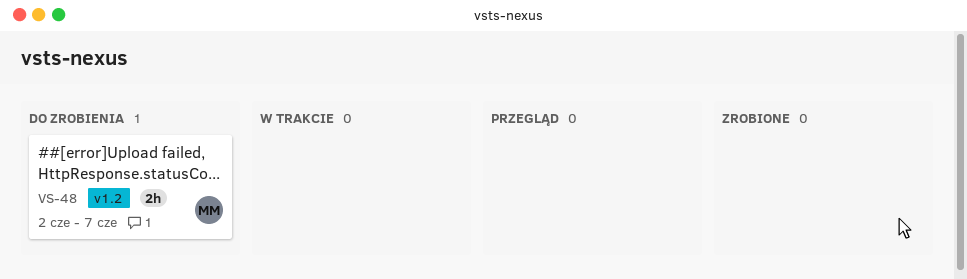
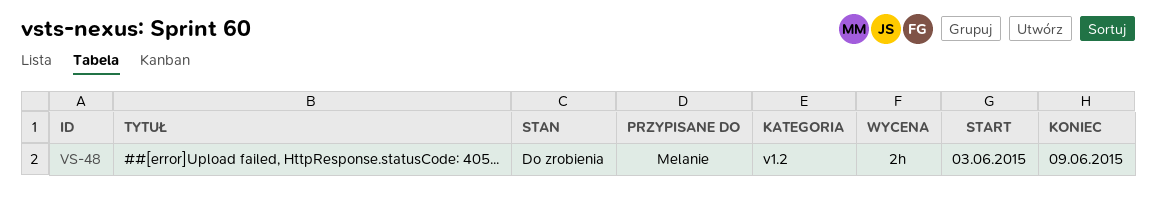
VS-48, start: Jun 2 -> Jun 3
VS-48, due: Jun 7 -> Jun 9

